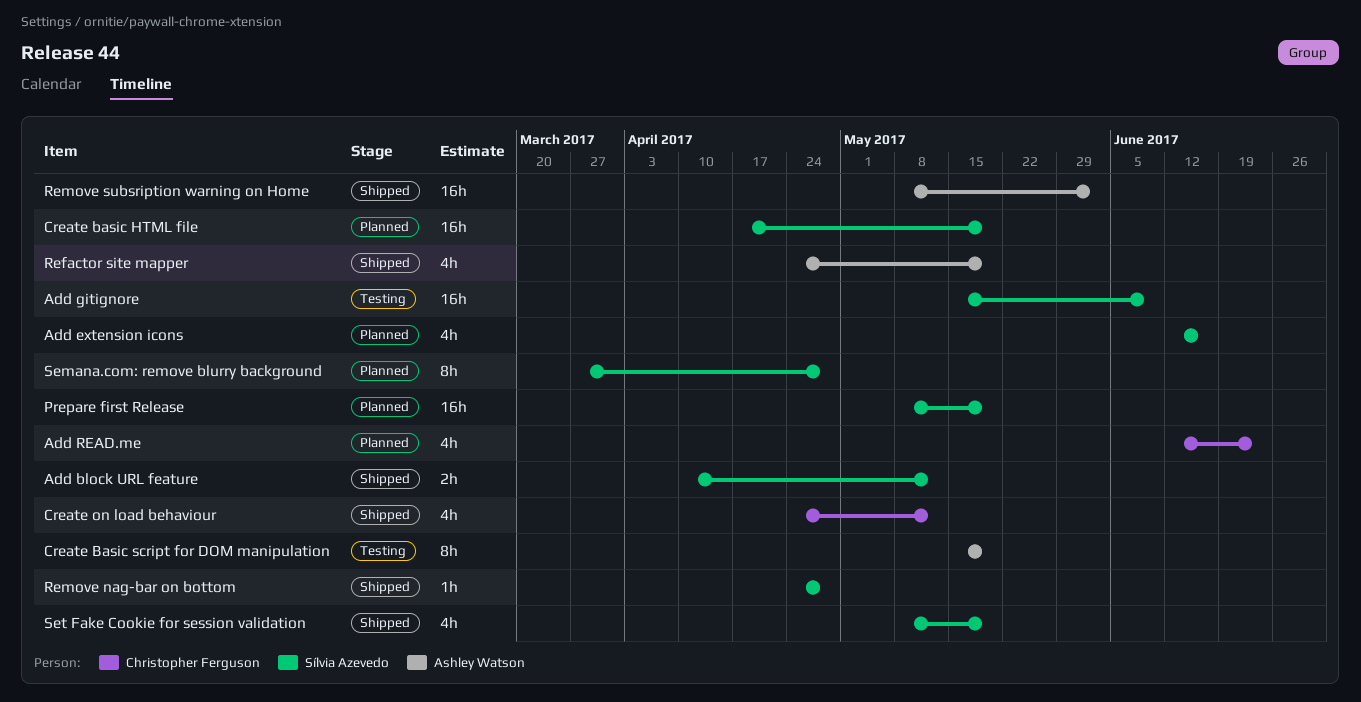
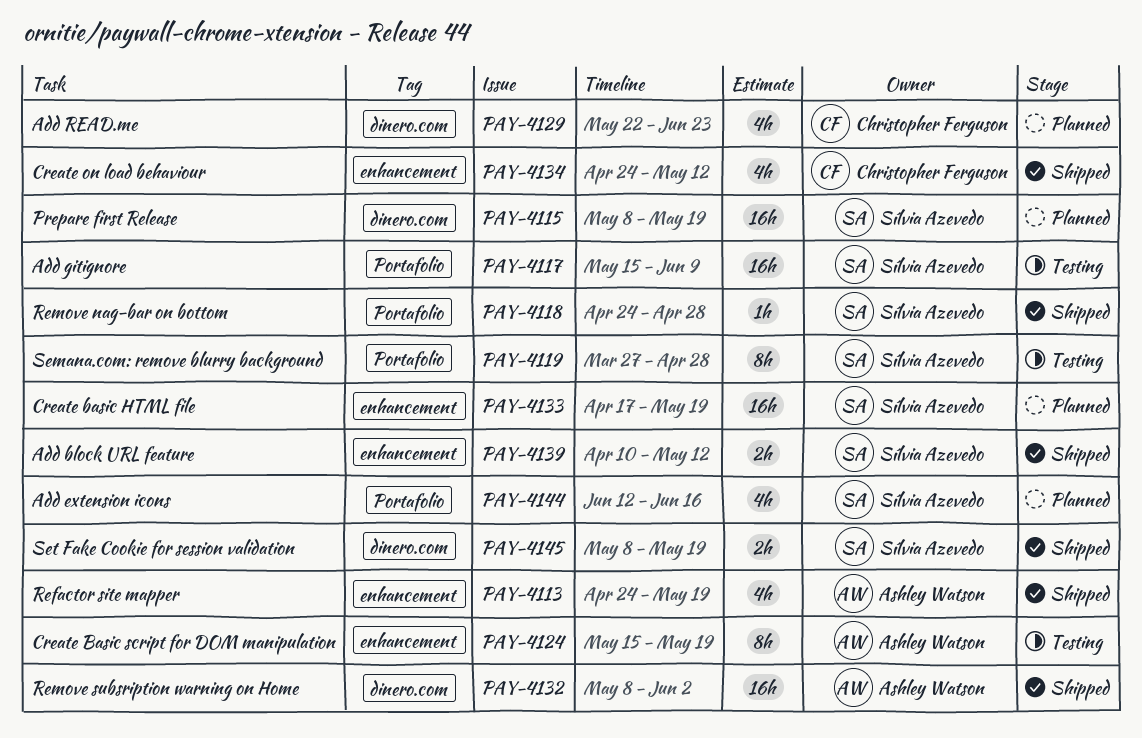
Add READ.me, start: Jun 12 -> May 22
Semana.com: remove blurry background, status: Planned -> Testing
Set Fake Cookie for session validation, estimate: 4h -> 2h

